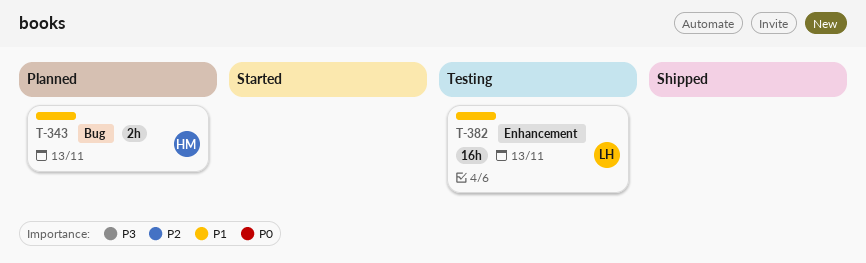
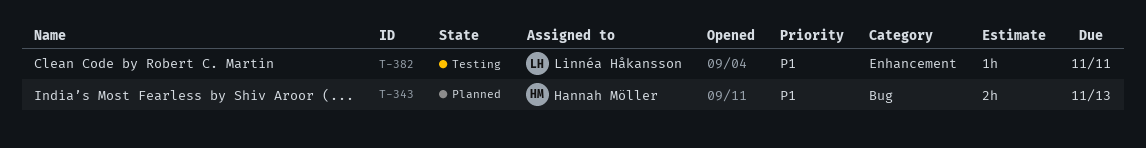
T-382, estimate: 16h -> 1h
T-382, due: Nov 13 -> Nov 11

